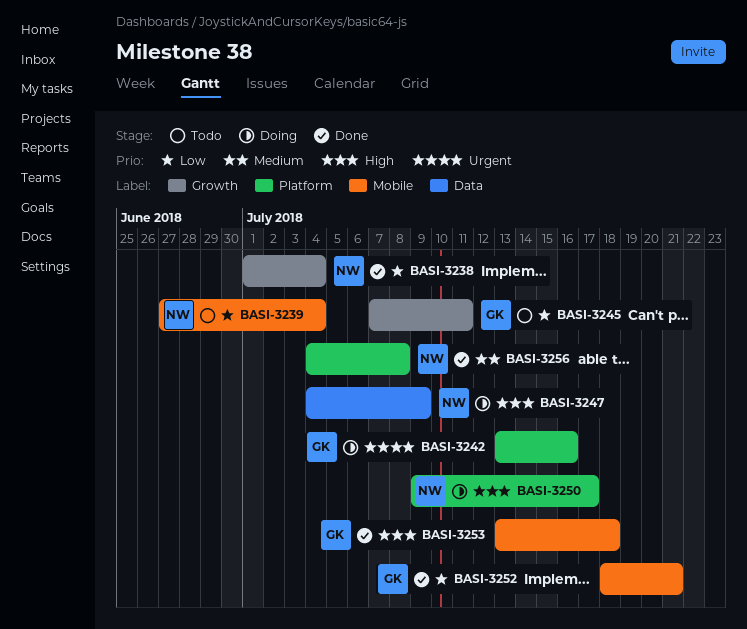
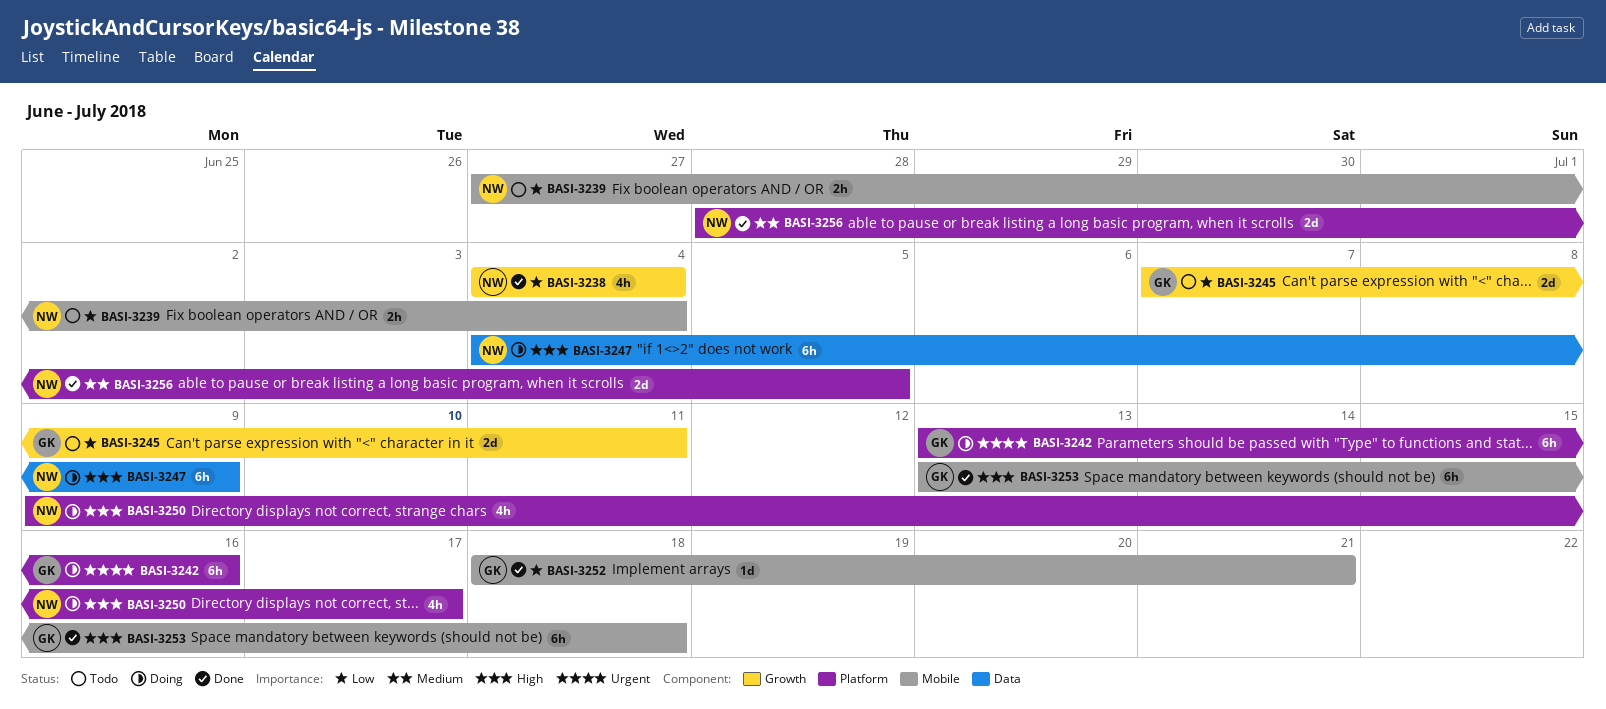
BASI-3238, start: Jul 1 -> Jul 4
BASI-3256, start: Jul 4 -> Jun 28
BASI-3256, due: Jul 8 -> Jul 5

